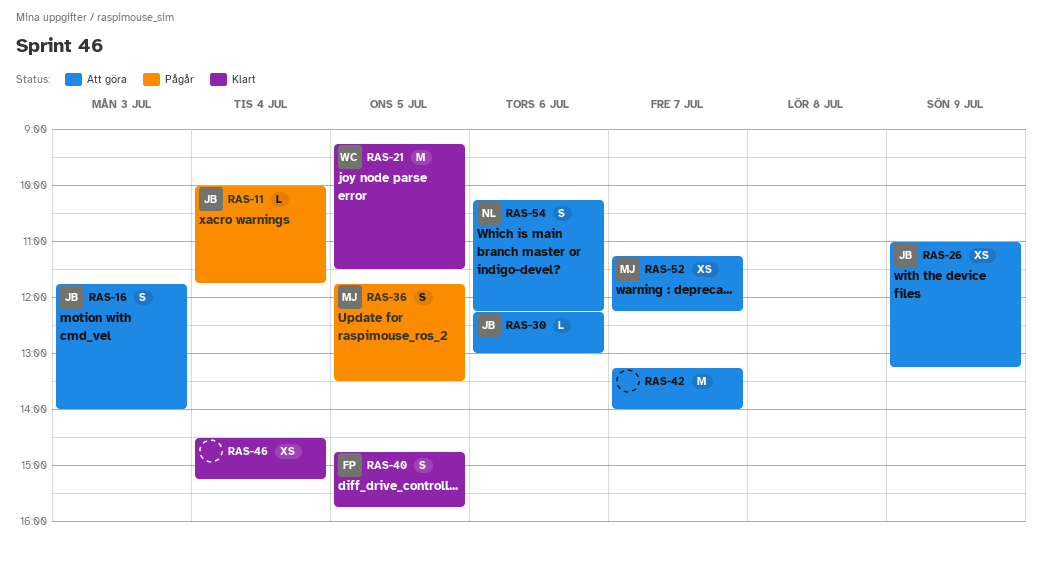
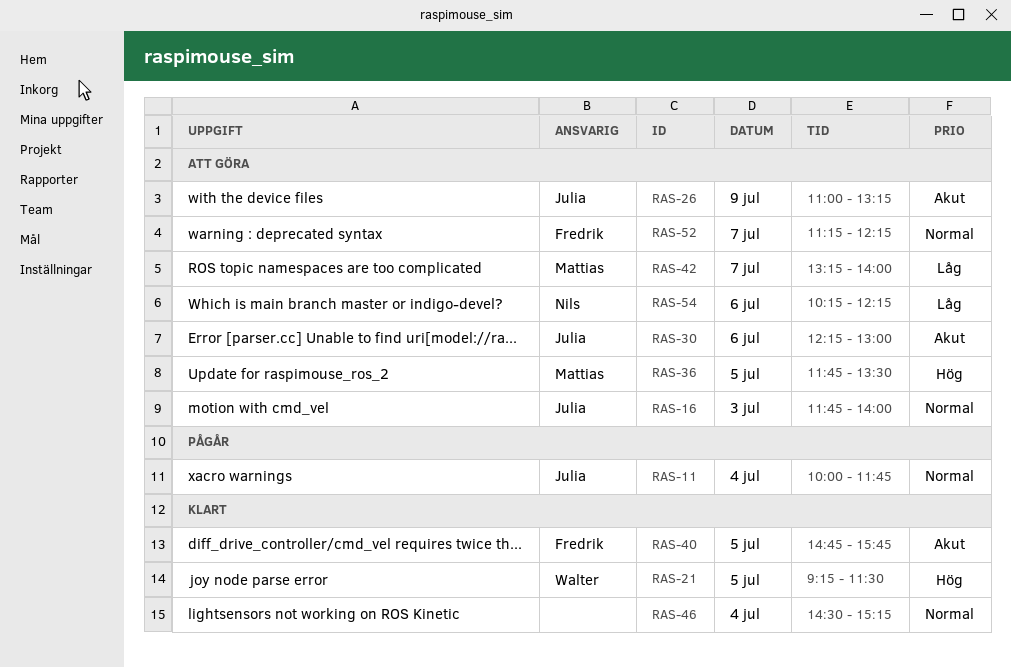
RAS-36, status: Pågår -> Att göra
RAS-42, owner: none -> Mattias
RAS-52, owner: Mattias -> Fredrik

